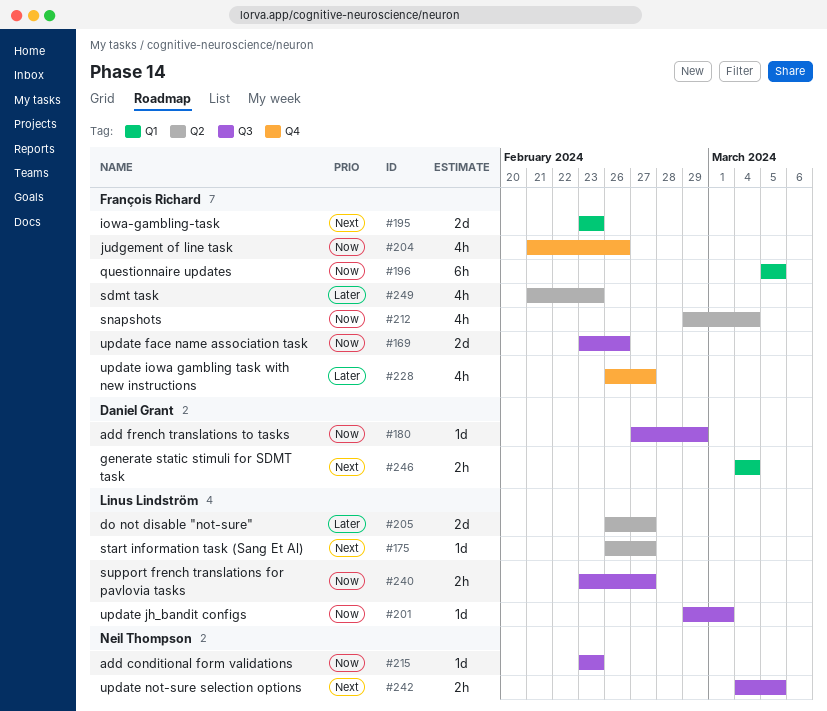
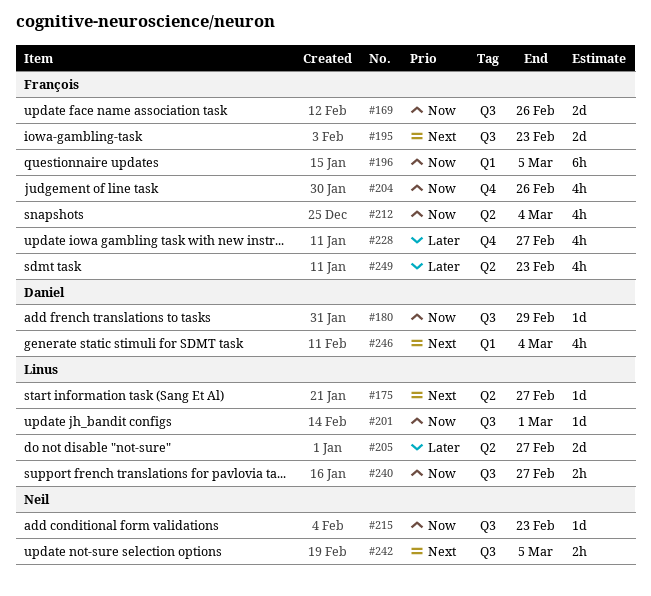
#195, label: Q1 -> Q3
#246, estimate: 2h -> 4h

